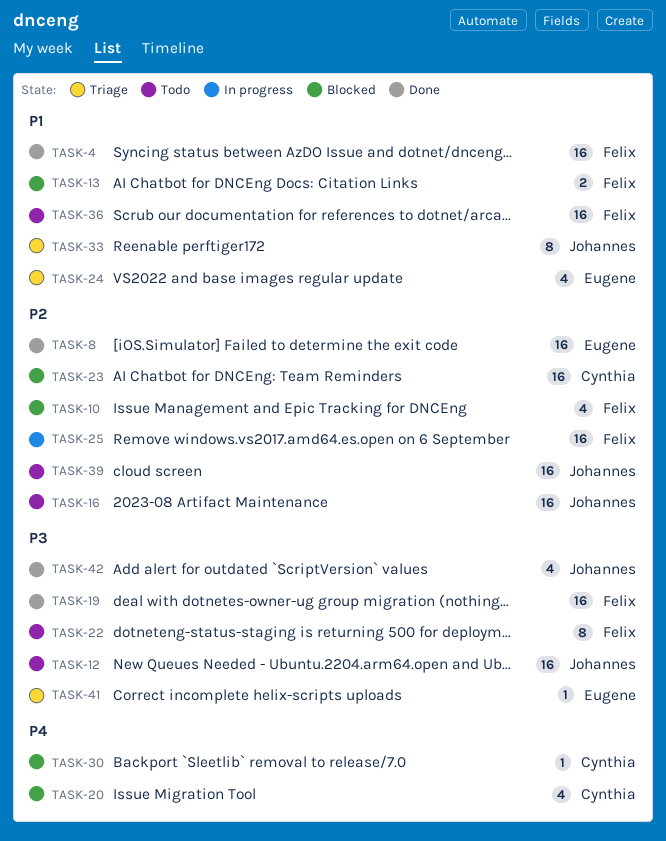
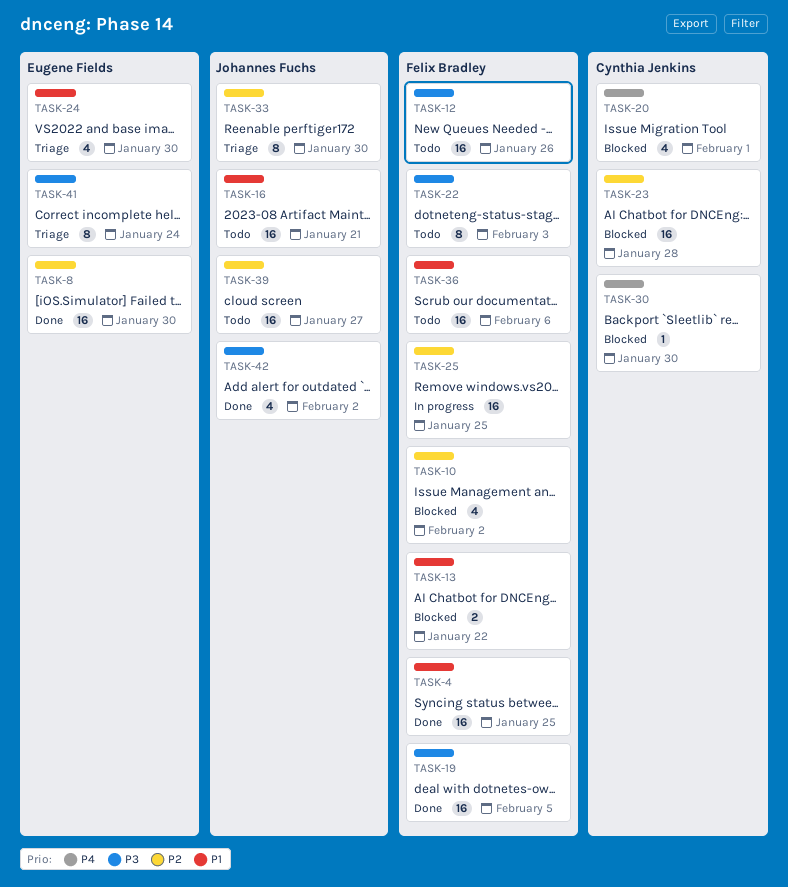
TASK-12, owner: Johannes Fuchs -> Felix Bradley
TASK-16, priority: P2 -> P1
TASK-33, priority: P1 -> P2
TASK-41, estimate: 1 -> 8

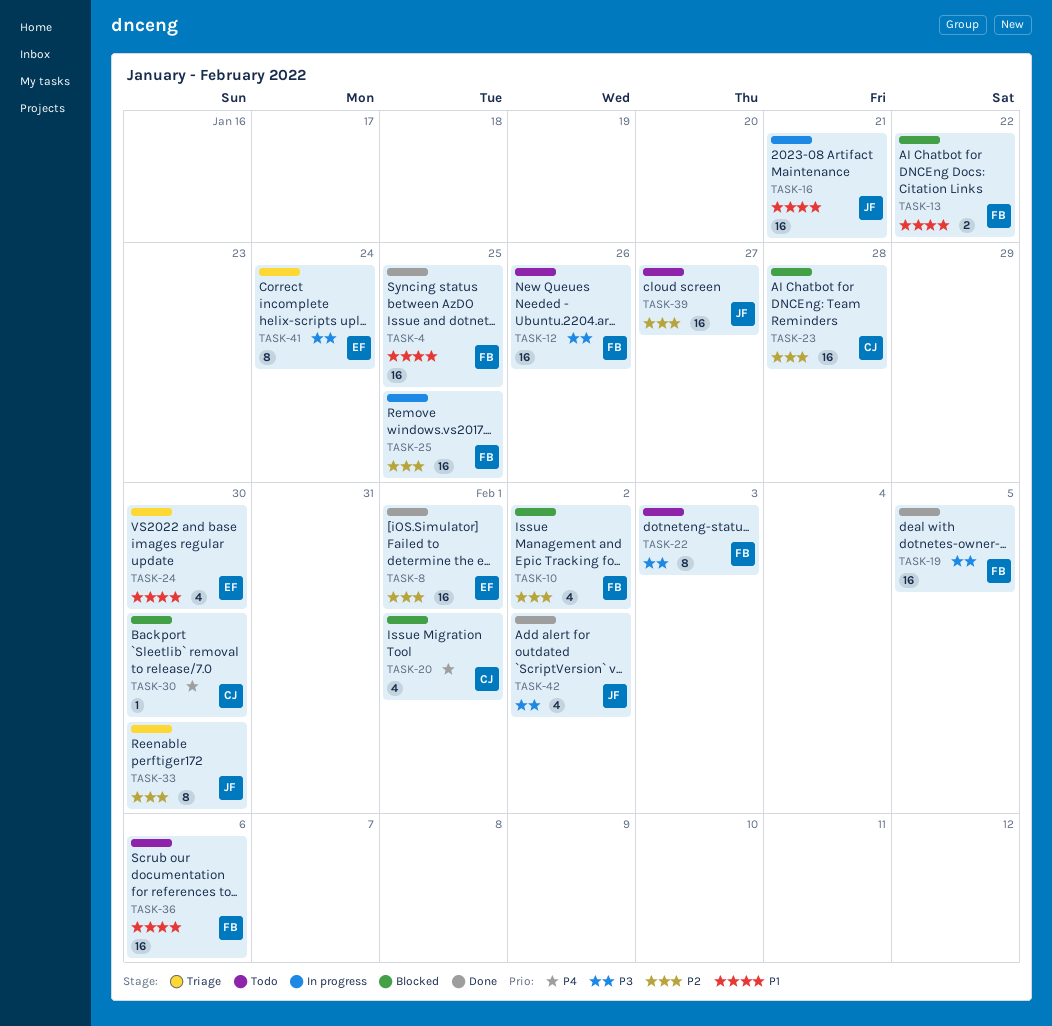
TASK-8, due: Jan 30 -> Feb 1
TASK-16, status: Todo -> In progress

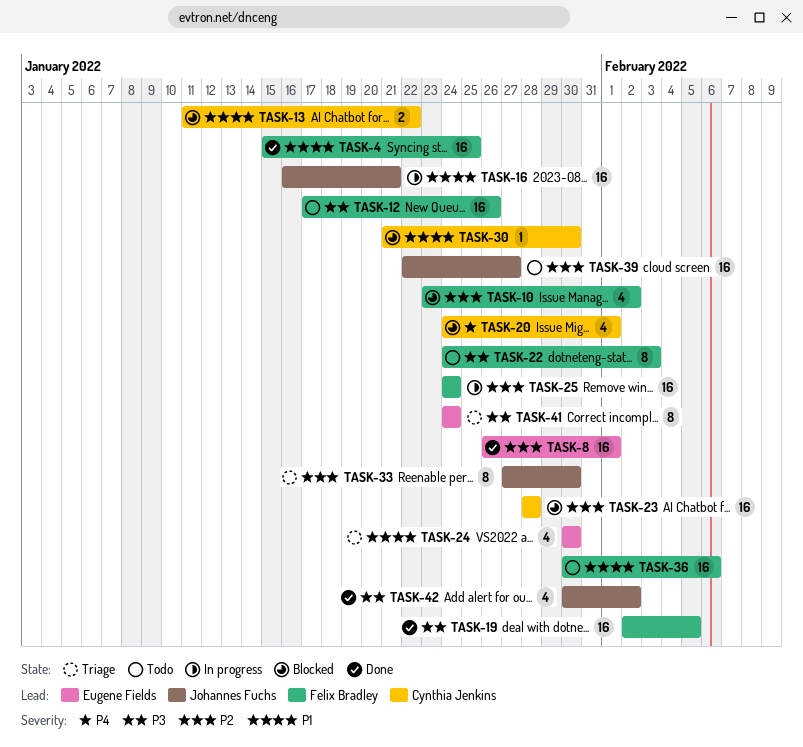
TASK-13, owner: Felix Bradley -> Cynthia Jenkins
TASK-25, due: Jan 25 -> Jan 24
TASK-30, priority: P4 -> P1

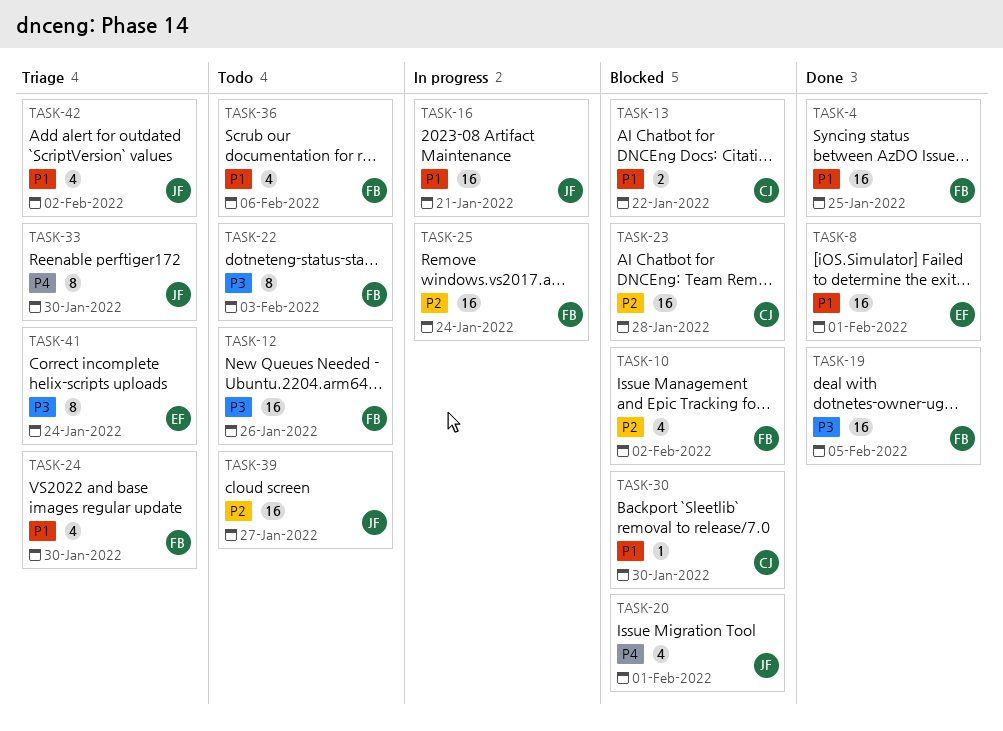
TASK-8, priority: P2 -> P1
TASK-20, owner: Cynthia Jenkins -> Johannes Fuchs
TASK-24, owner: Eugene Fields -> Felix Bradley
TASK-33, priority: P2 -> P4
TASK-36, estimate: 16 -> 4
TASK-42, status: Done -> Triage
TASK-42, priority: P3 -> P1

